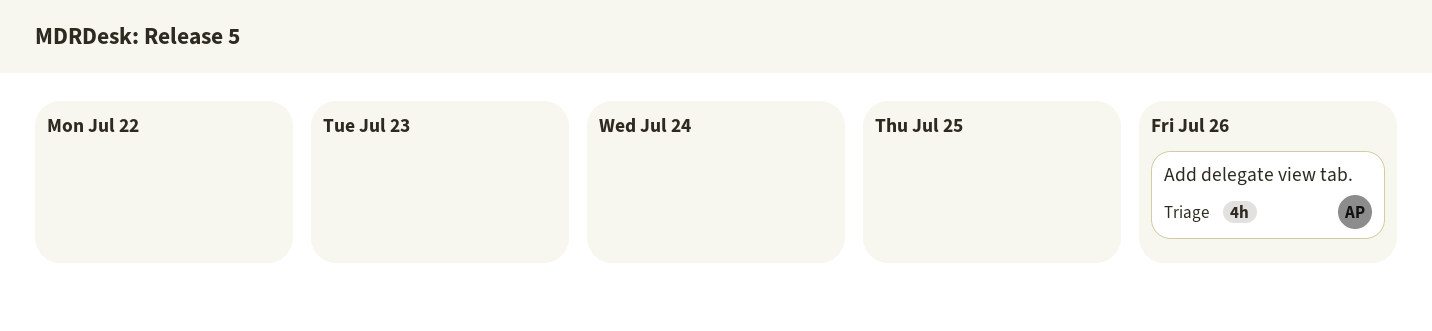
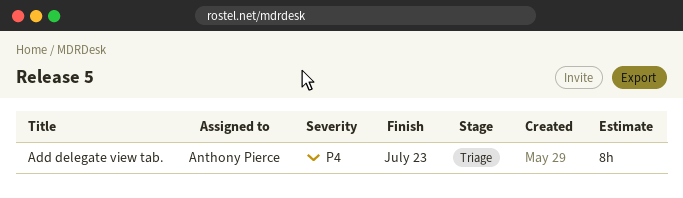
Add delegate view tab., estimate: 4h -> 8h
Add delegate view tab., due: Jul 26 -> Jul 23

